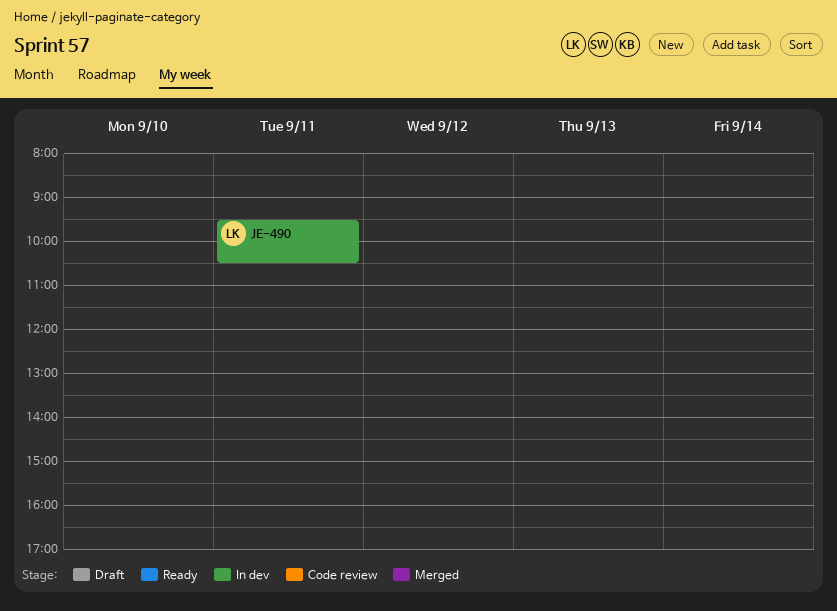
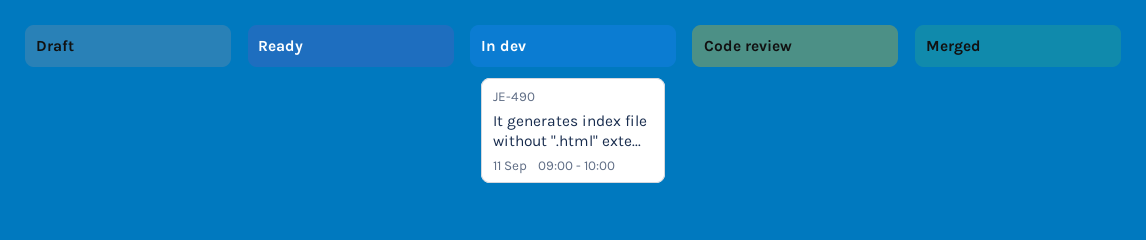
JE-490, begins: 09:30 -> 09:00
JE-490, ends: 10:30 -> 10:00

